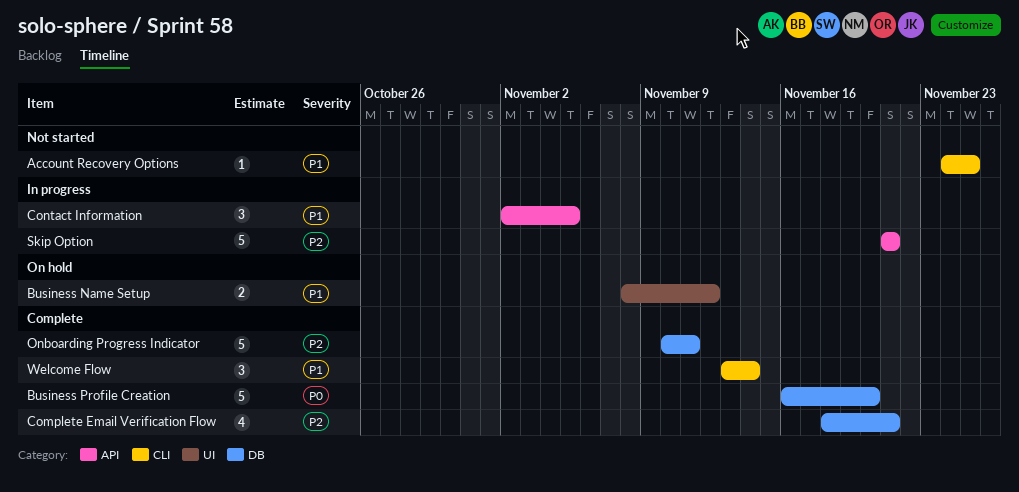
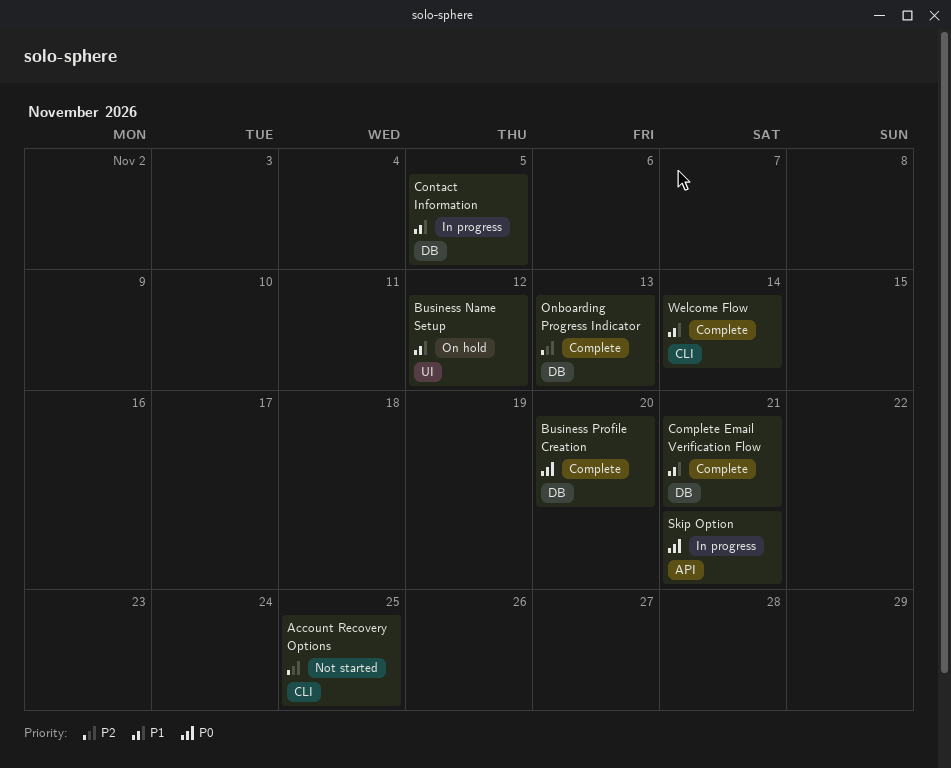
Account Recovery Options, priority: P1 -> P2
Complete Email Verification Flow, priority: P2 -> P1
Contact Information, label: API -> DB
Onboarding Progress Indicator, due: Nov 11 -> Nov 13
Skip Option, priority: P2 -> P0

